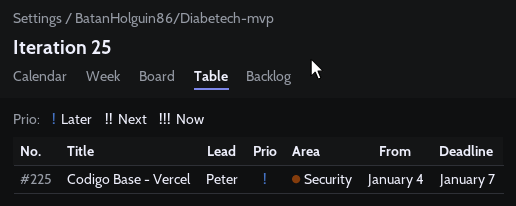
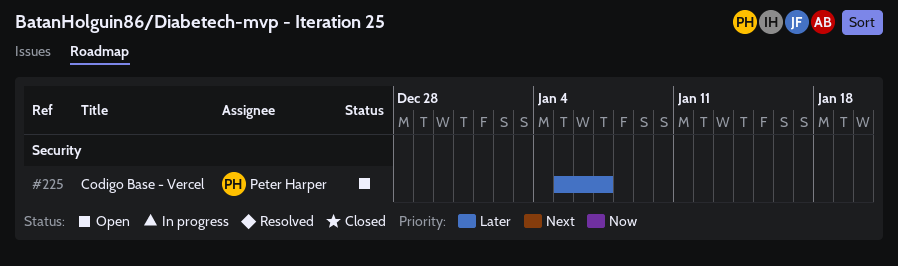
#225, start: Jan 4 -> Jan 5

